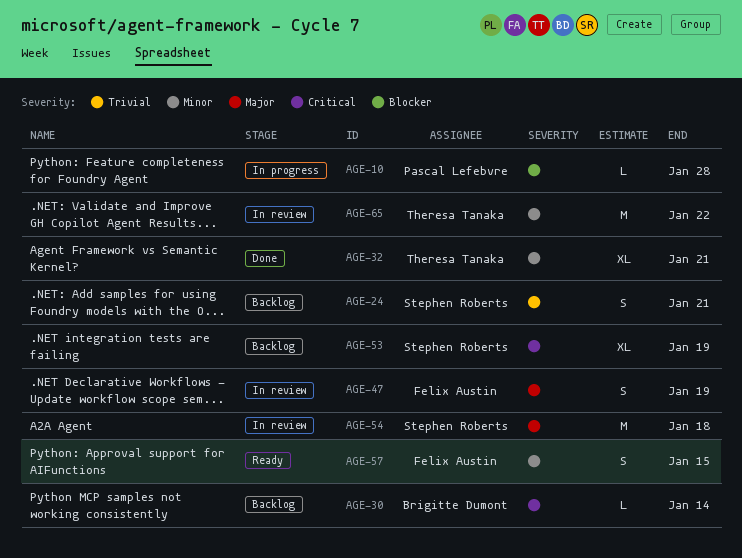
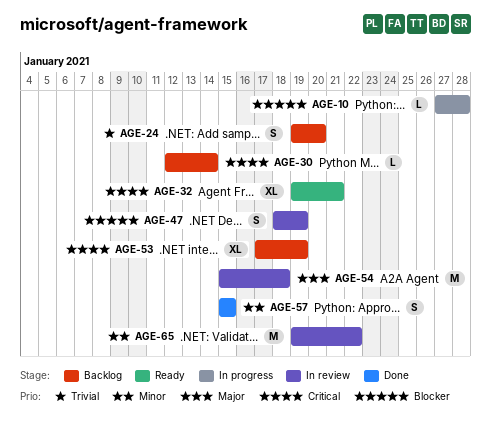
AGE-24, due: Jan 21 -> Jan 20
AGE-32, status: Done -> Ready
AGE-32, priority: Minor -> Critical
AGE-47, priority: Major -> Blocker
AGE-57, status: Ready -> Done

